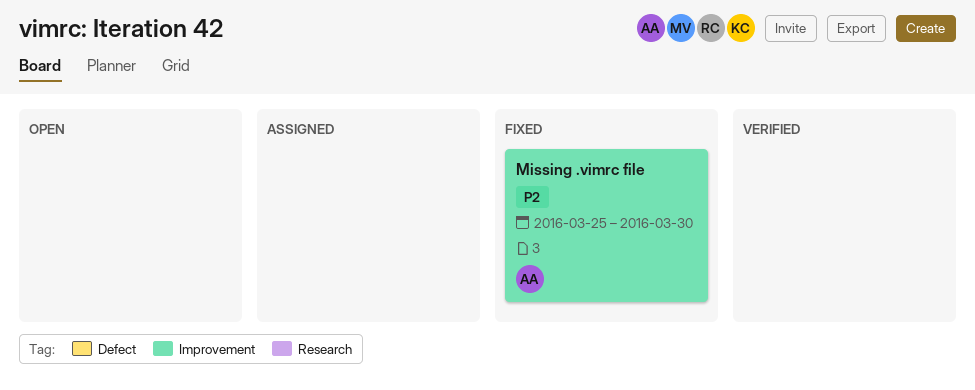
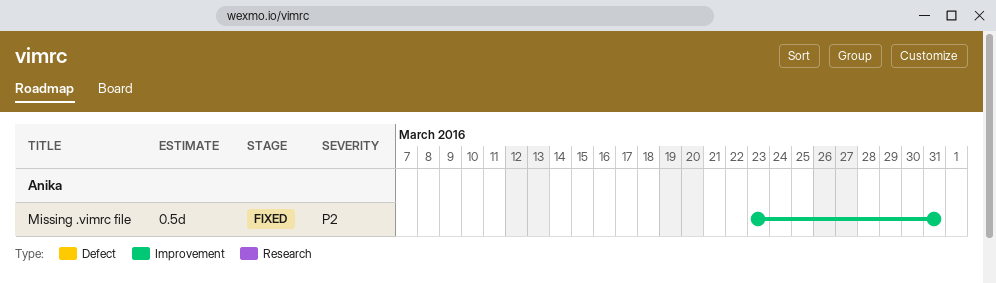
Missing .vimrc file, start: Mar 25 -> Mar 23
Missing .vimrc file, due: Mar 30 -> Mar 31

